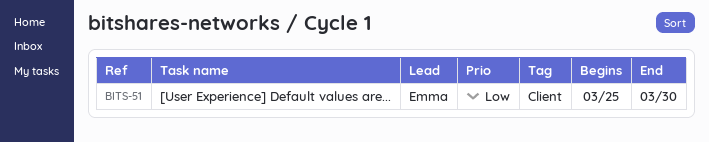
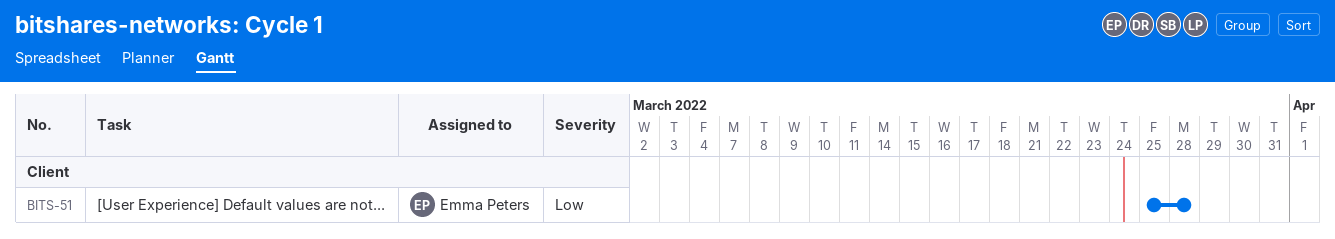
BITS-51, due: Mar 30 -> Mar 28

